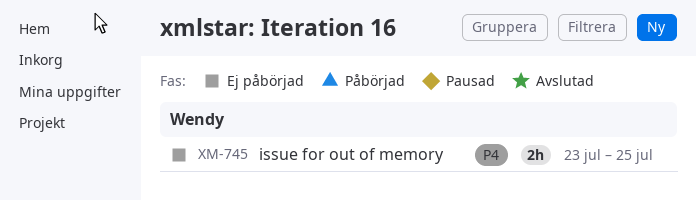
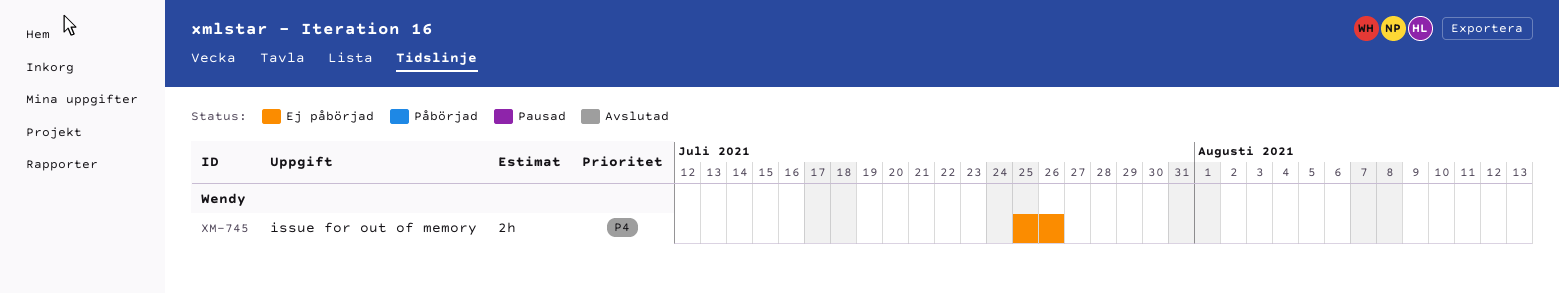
XM-745, start: Jul 23 -> Jul 25
XM-745, due: Jul 25 -> Jul 26

